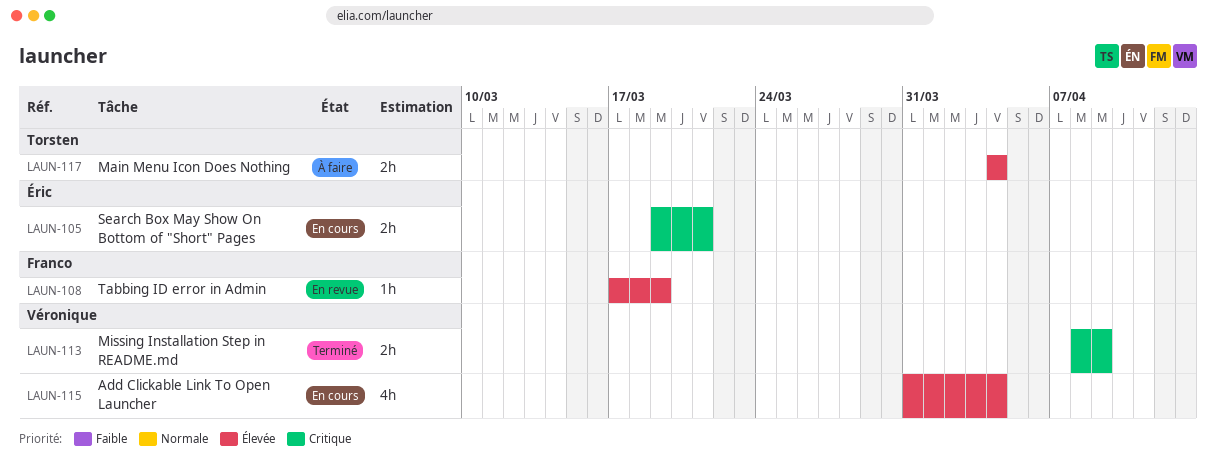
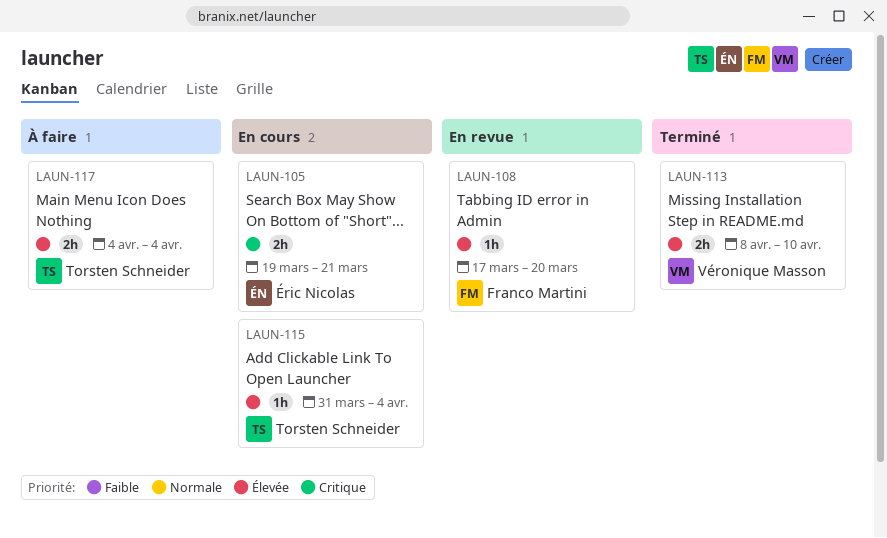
LAUN-108, due: Mar 19 -> Mar 20
LAUN-113, priority: Critique -> Élevée
LAUN-113, due: Apr 9 -> Apr 10
LAUN-115, owner: Véronique Masson -> Torsten Schneider
LAUN-115, estimate: 4h -> 1h

